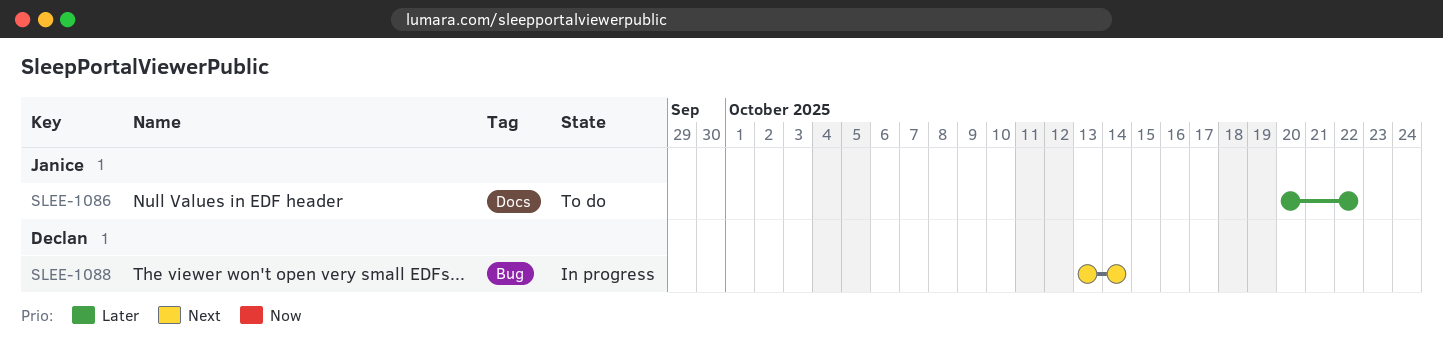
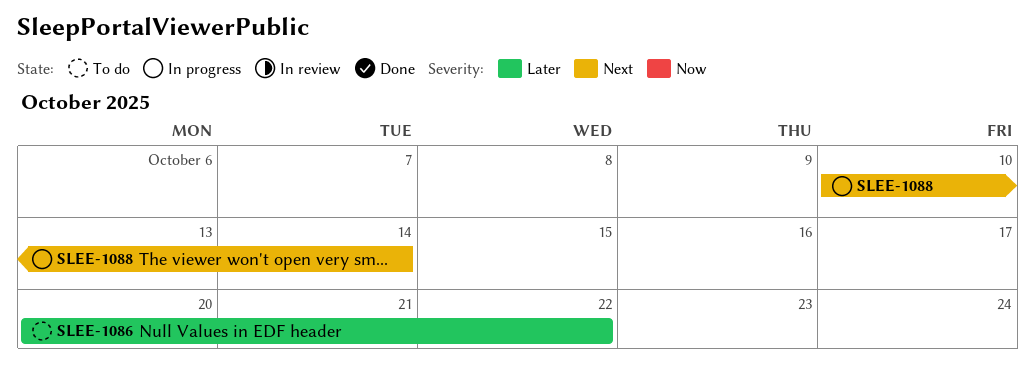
SLEE-1088, start: Oct 13 -> Oct 10

